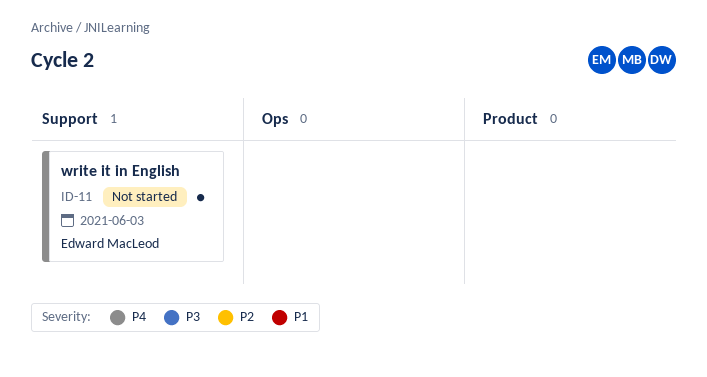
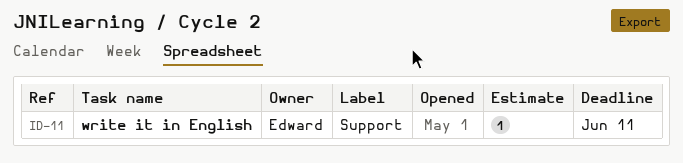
ID-11, due: Jun 3 -> Jun 11

